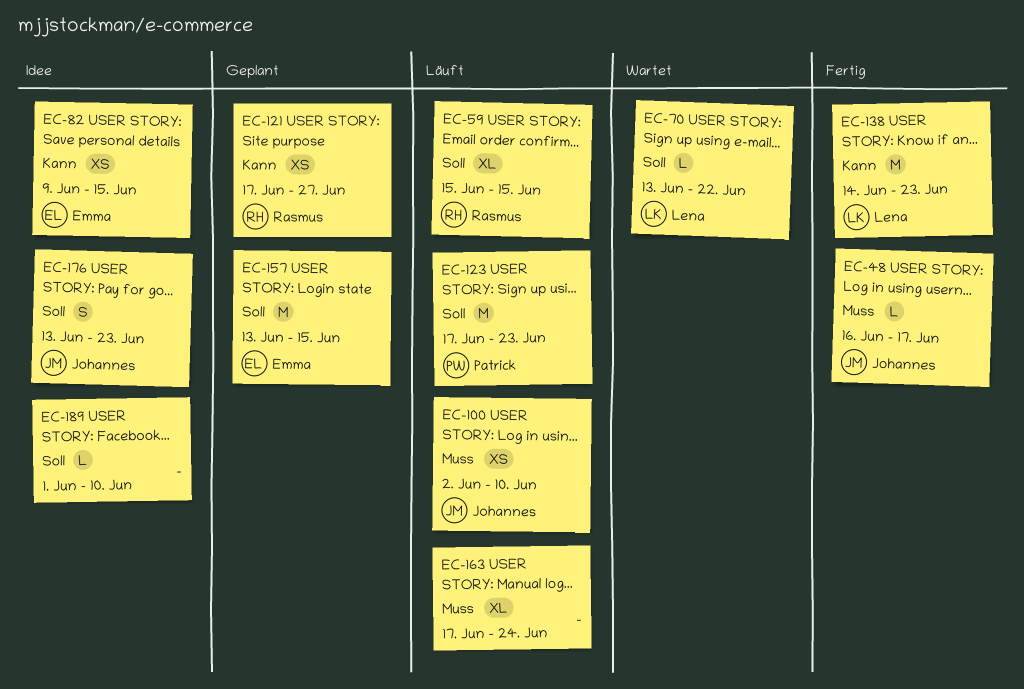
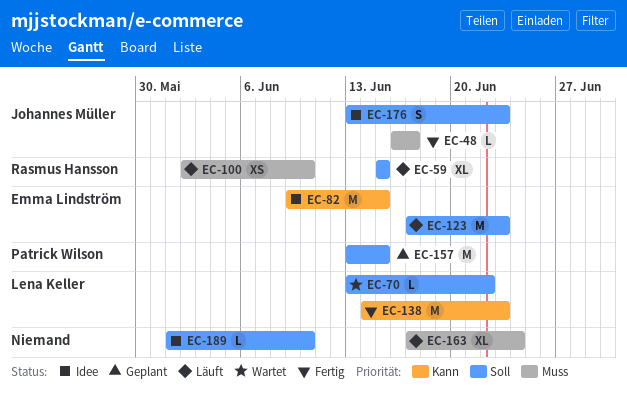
EC-82, estimate: XS -> M
EC-100, owner: Johannes Müller -> Rasmus Hansson
EC-121: present -> none
EC-123, owner: Patrick Wilson -> Emma Lindström
EC-157, owner: Emma Lindström -> Patrick Wilson

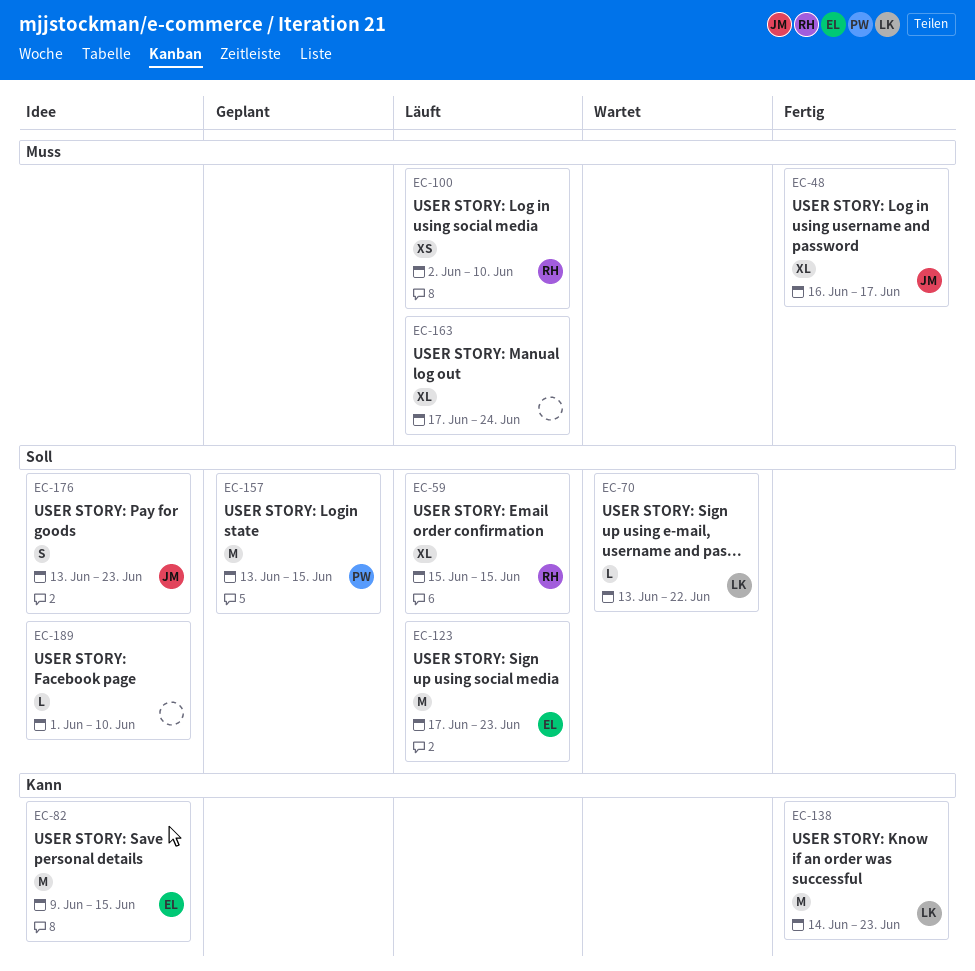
EC-48, estimate: L -> XL

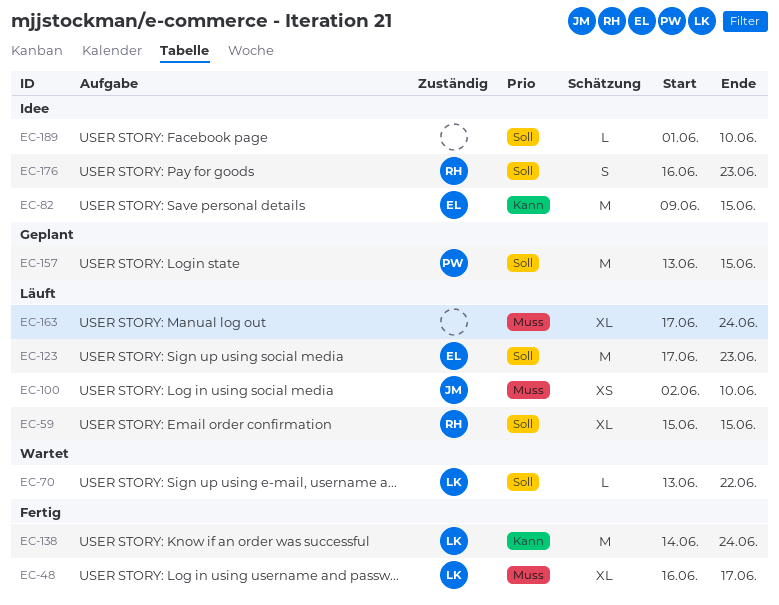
EC-48, owner: JM -> LK
EC-100, owner: RH -> JM
EC-138, due: Jun 23 -> Jun 24
EC-176, owner: JM -> RH
EC-176, start: Jun 13 -> Jun 16

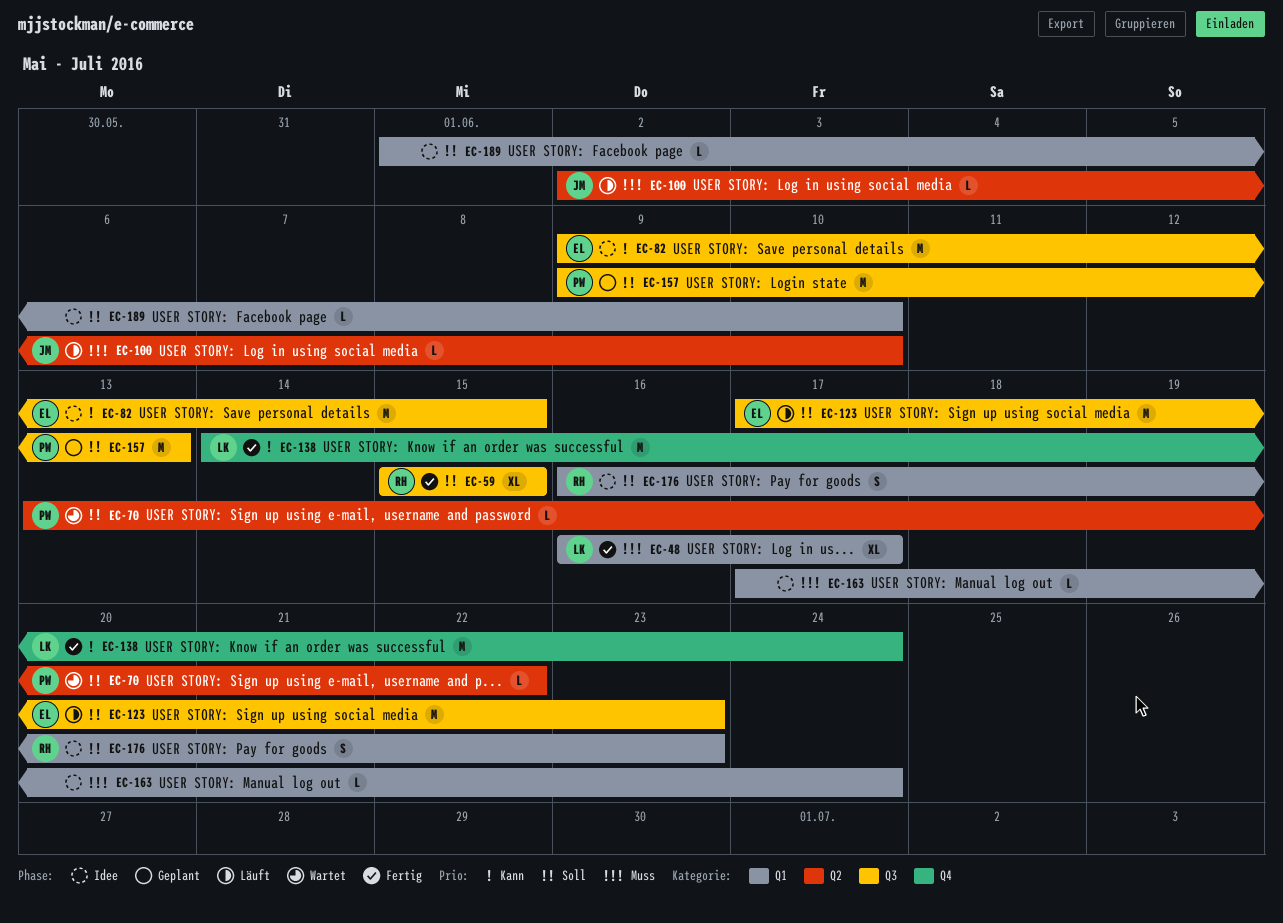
EC-59, status: Läuft -> Fertig
EC-70, owner: LK -> PW
EC-100, estimate: XS -> L
EC-157, start: Jun 13 -> Jun 9
EC-157, due: Jun 15 -> Jun 13
EC-163, status: Läuft -> Idee
EC-163, estimate: XL -> L

